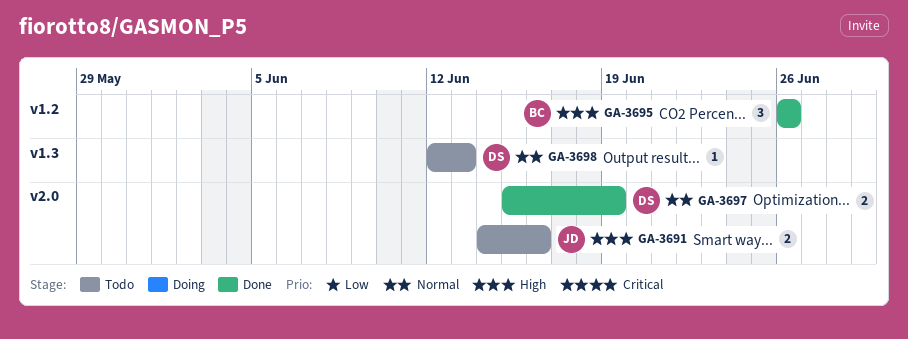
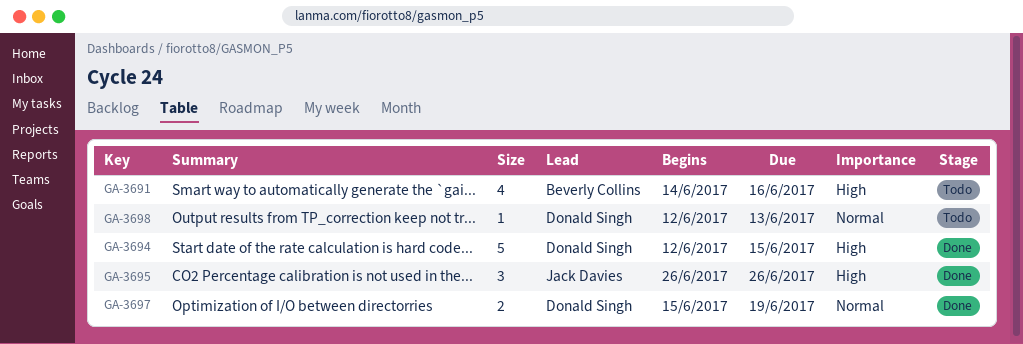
GA-3691, owner: Jack Davies -> Beverly Collins
GA-3691, estimate: 2 -> 4
GA-3694: none -> present
GA-3695, owner: Beverly Collins -> Jack Davies

